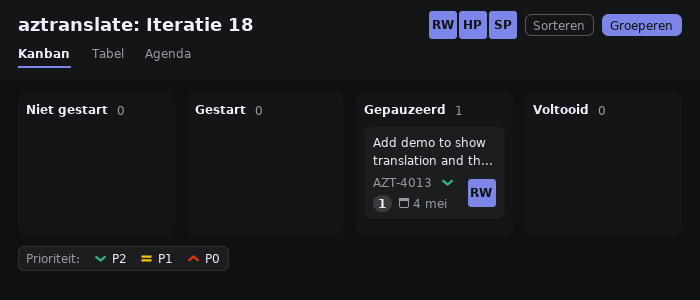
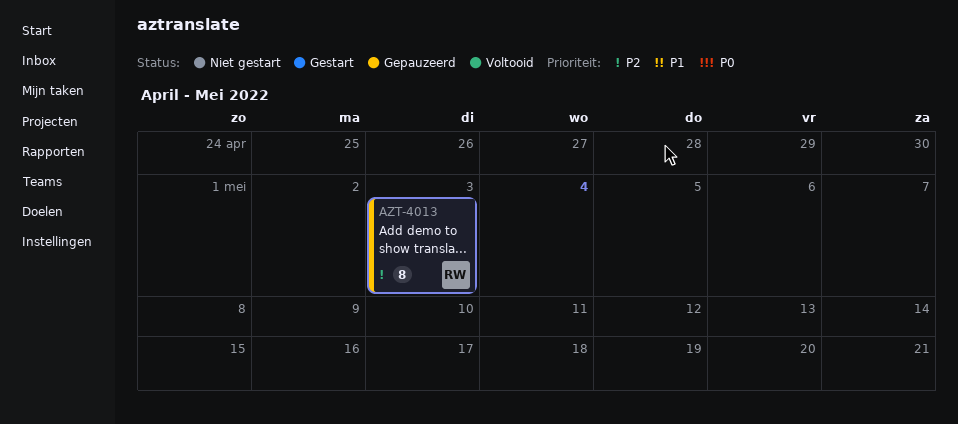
AZT-4013, estimate: 1 -> 8
AZT-4013, due: May 4 -> May 3

